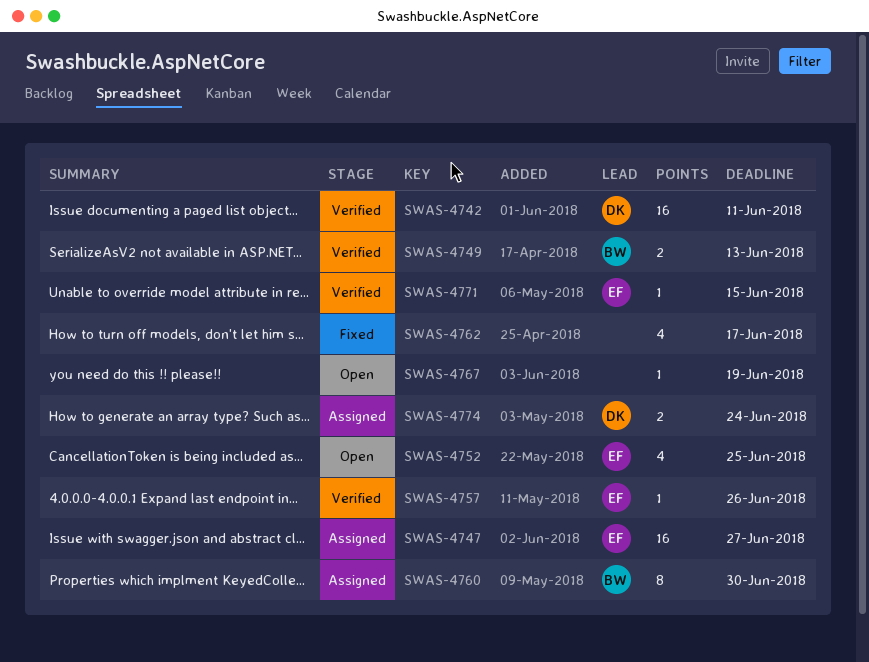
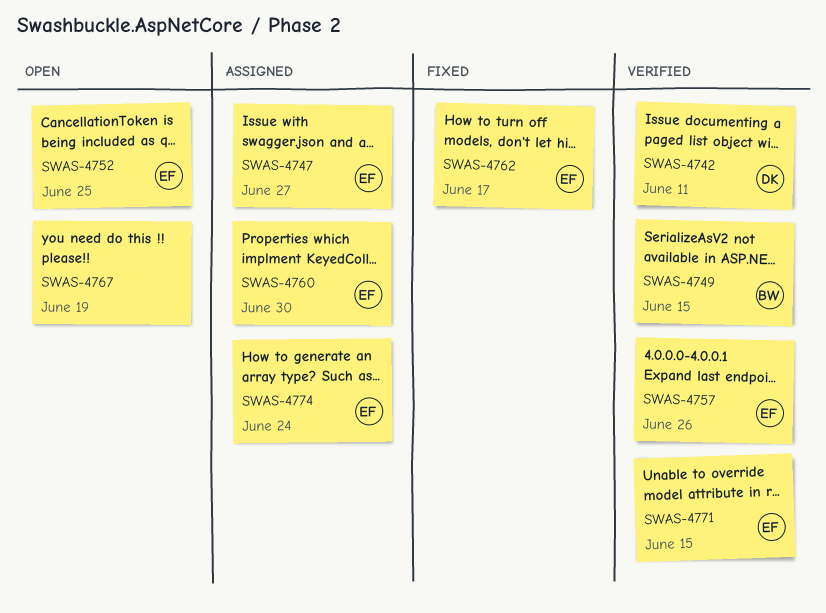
SWAS-4749, due: Jun 13 -> Jun 15
SWAS-4760, owner: BW -> EF
SWAS-4762, owner: none -> EF
SWAS-4774, owner: DK -> EF

